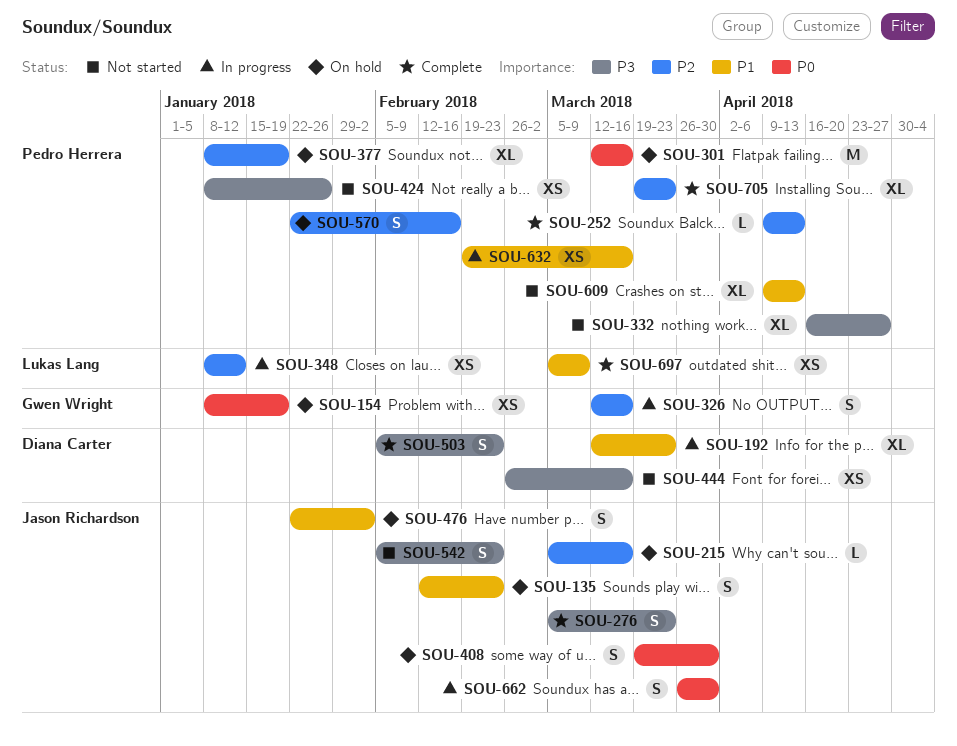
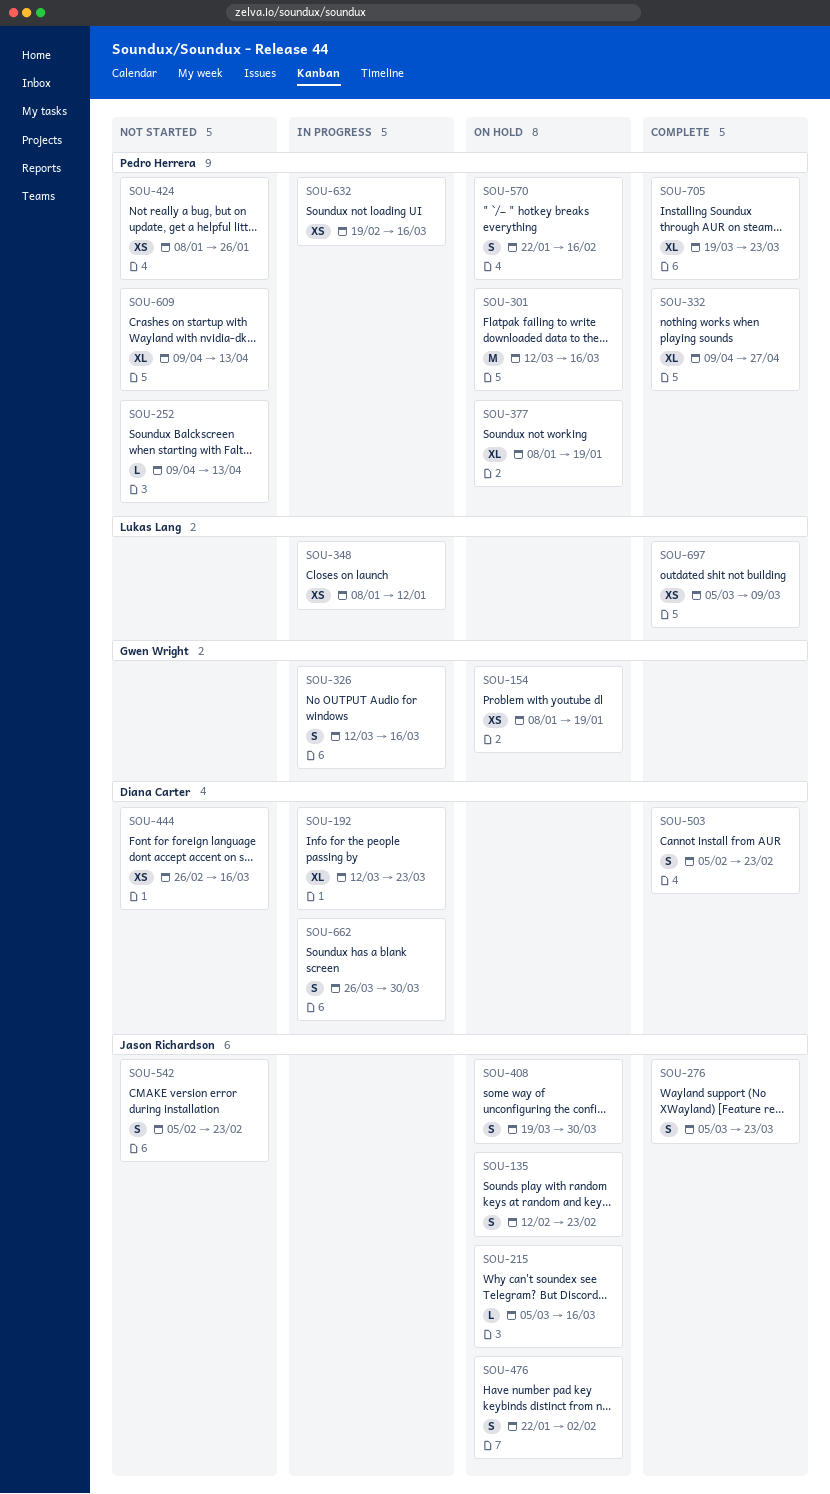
SOU-252, status: Complete -> Not started
SOU-332, status: Not started -> Complete
SOU-332, start: Apr 16 -> Apr 9
SOU-662, owner: Jason Richardson -> Diana Carter

